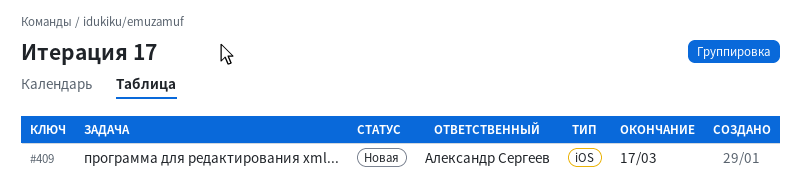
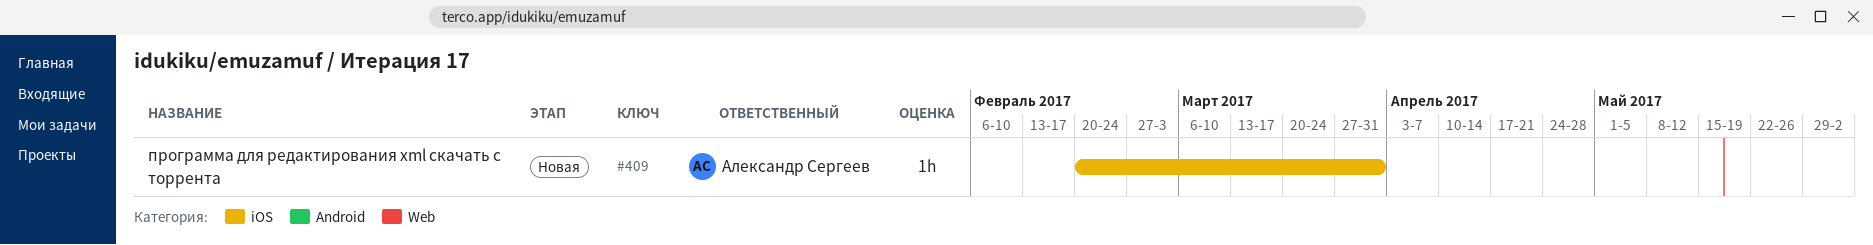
#409, due: Mar 17 -> Mar 31

